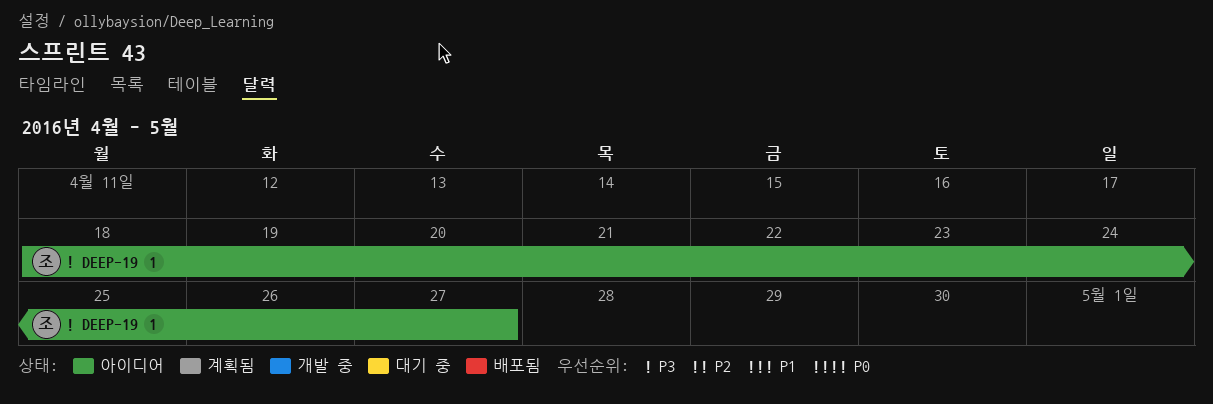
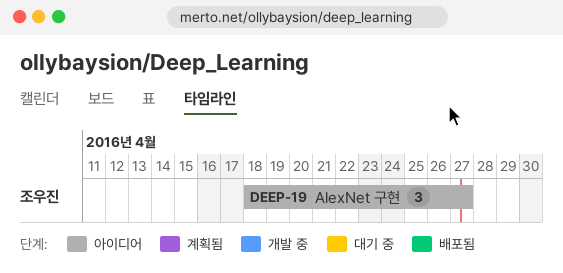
DEEP-19, estimate: 1 -> 3

